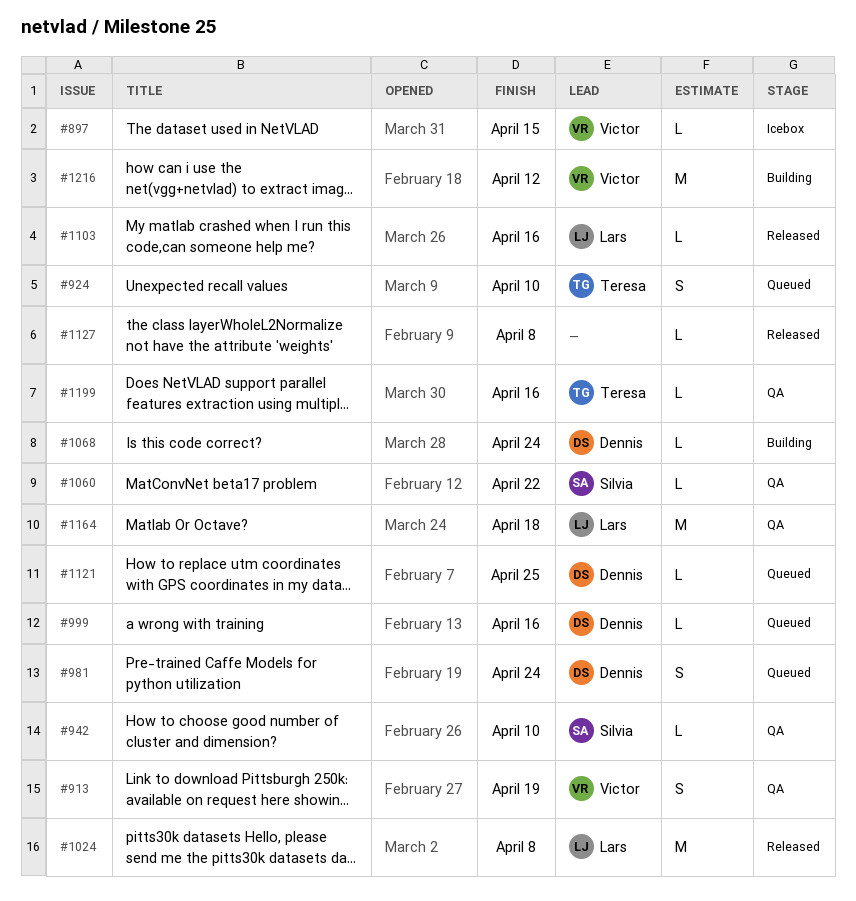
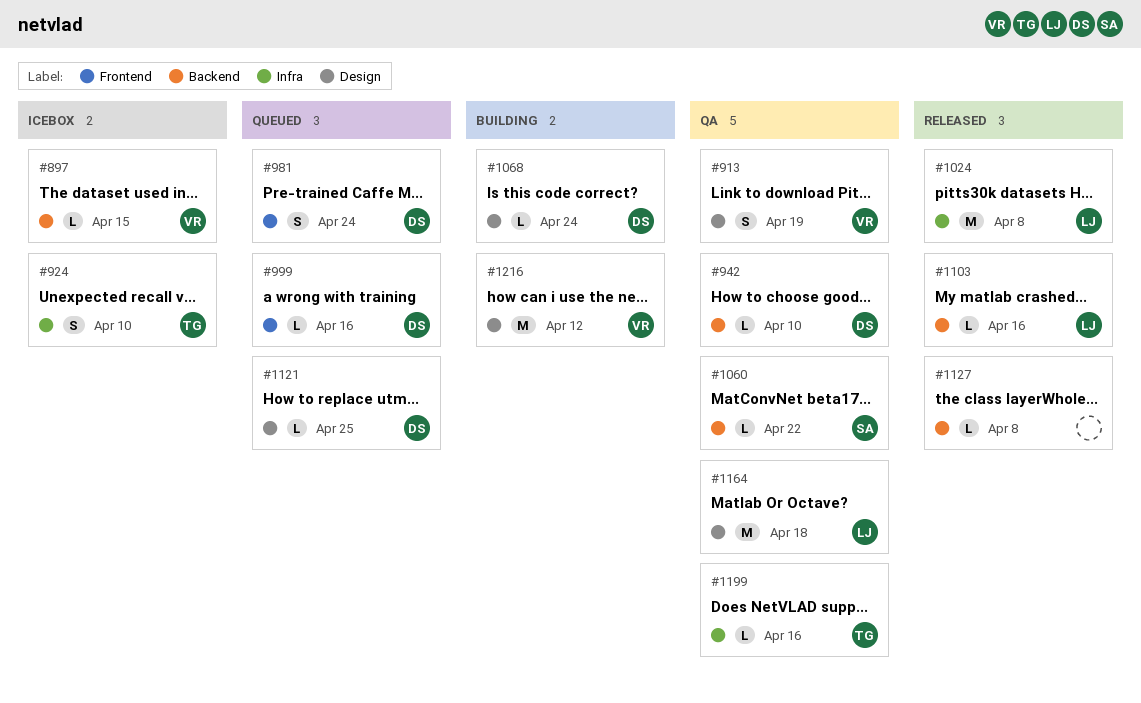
#924, status: Queued -> Icebox
#942, owner: Silvia -> Dennis

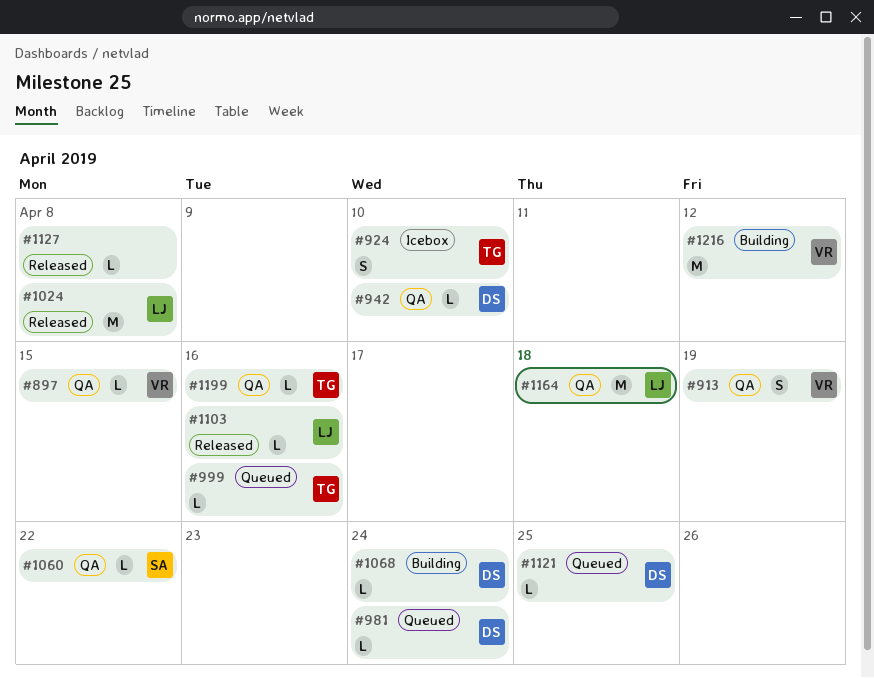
#897, status: Icebox -> QA
#981, estimate: S -> L
#999, owner: DS -> TG

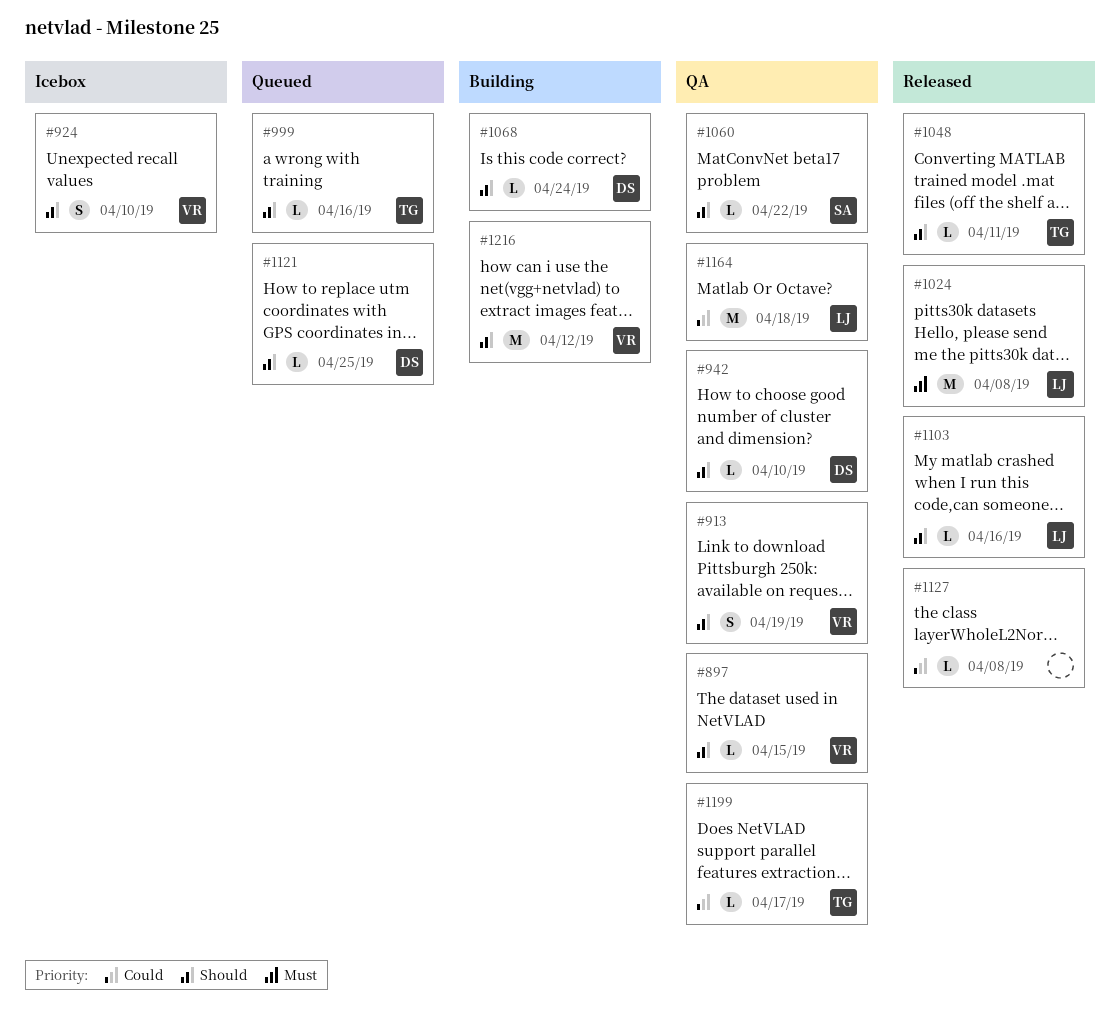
#924, owner: TG -> VR
#981: present -> none
#1048: none -> present
#1199, due: Apr 16 -> Apr 17

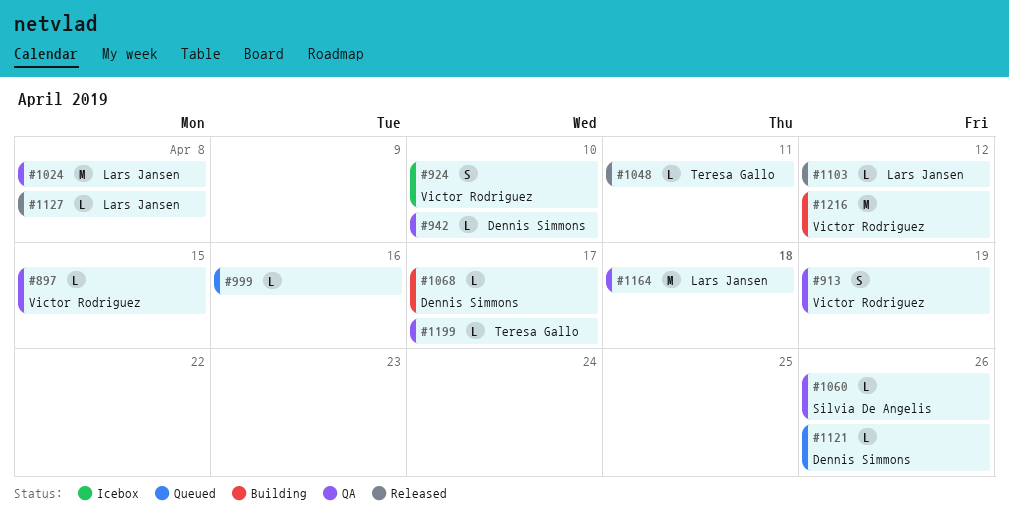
#999, owner: Teresa Gallo -> none
#1024, status: Released -> QA
#1060, due: Apr 22 -> Apr 26
#1068, due: Apr 24 -> Apr 17
#1103, due: Apr 16 -> Apr 12
#1121, due: Apr 25 -> Apr 26
#1127, owner: none -> Lars Jansen

